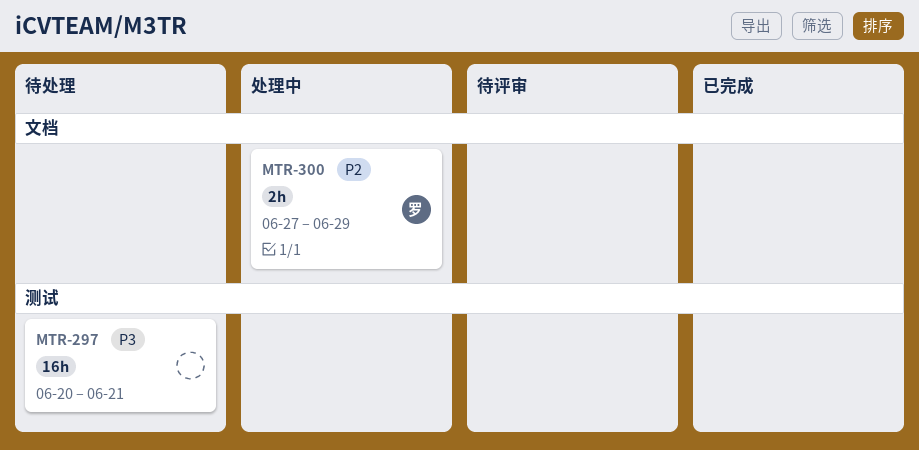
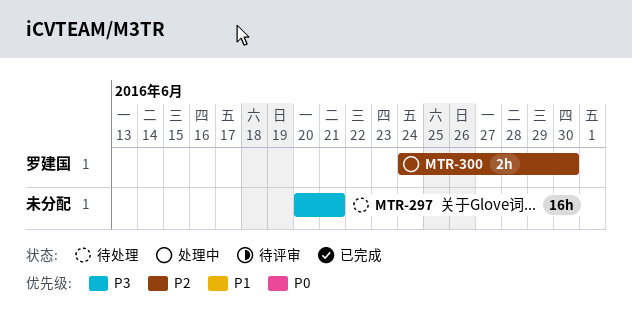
MTR-300, start: Jun 27 -> Jun 24
MTR-300, due: Jun 29 -> Jun 30

